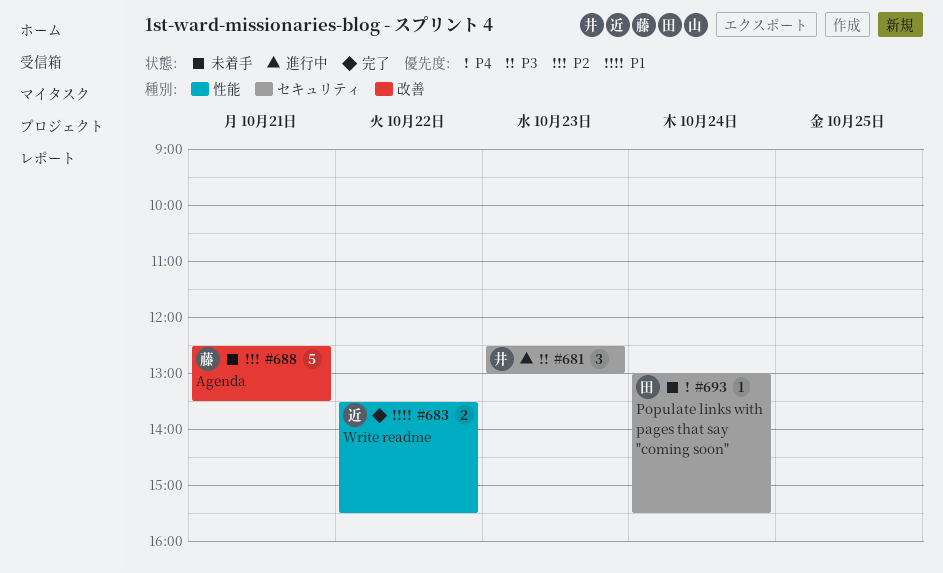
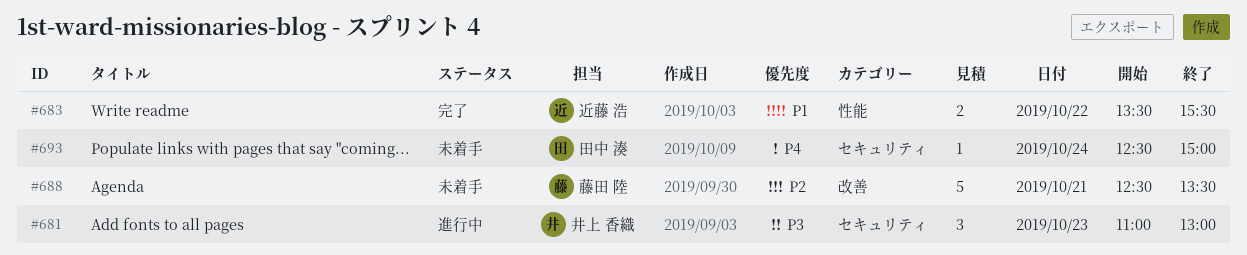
#681, begins: 12:30 -> 11:00
#693, begins: 13:00 -> 12:30
#693, ends: 15:30 -> 15:00

